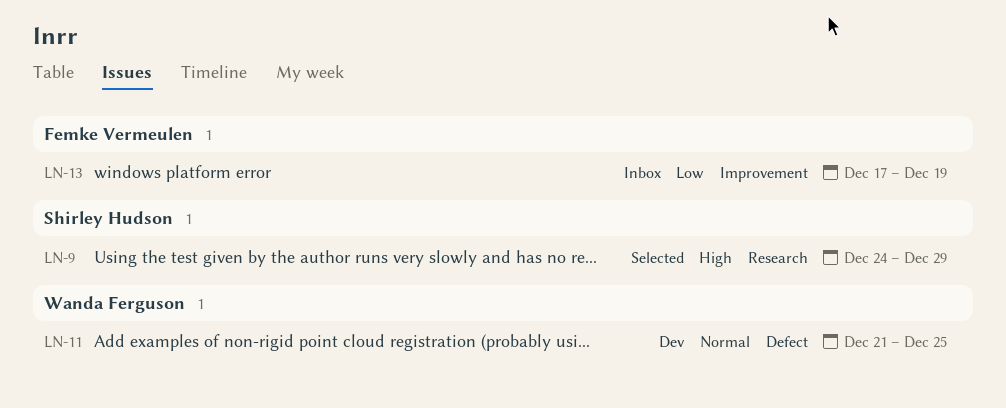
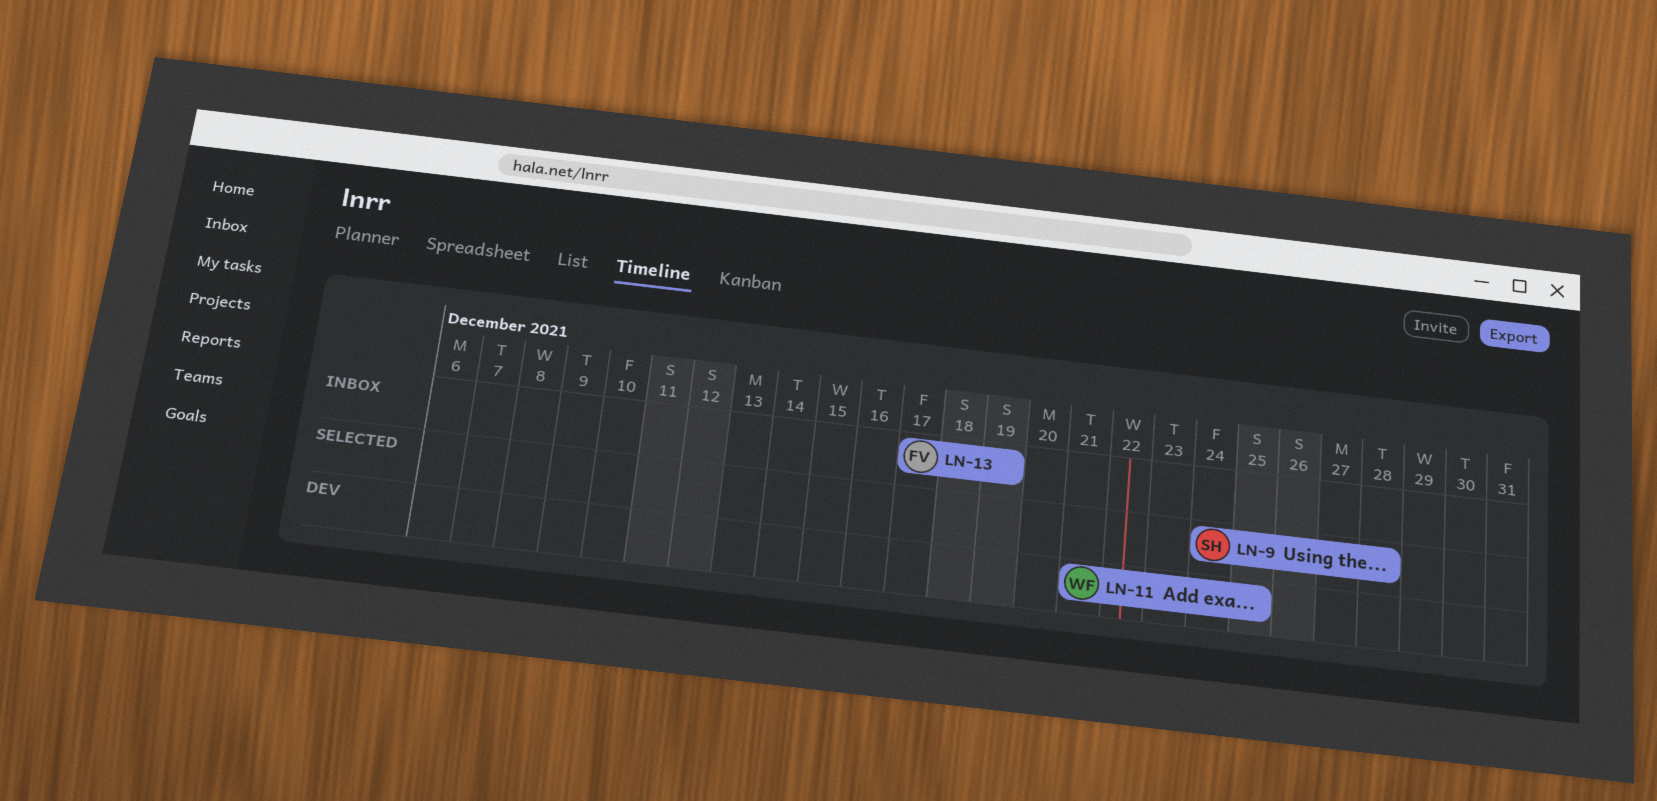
LN-9, due: Dec 29 -> Dec 28

